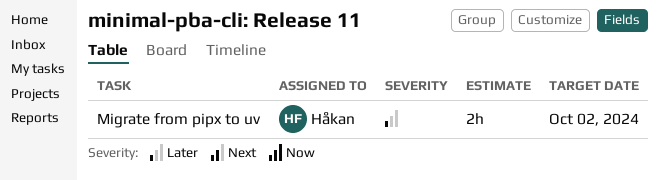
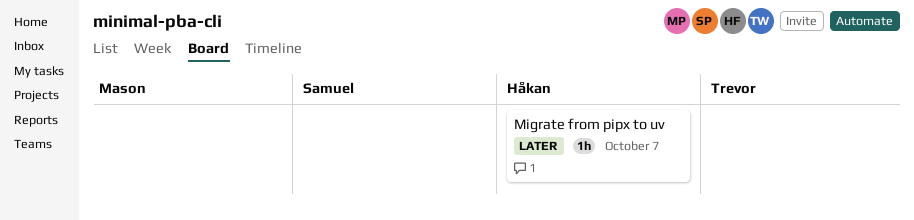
Migrate from pipx to uv, estimate: 2h -> 1h
Migrate from pipx to uv, due: Oct 2 -> Oct 7

